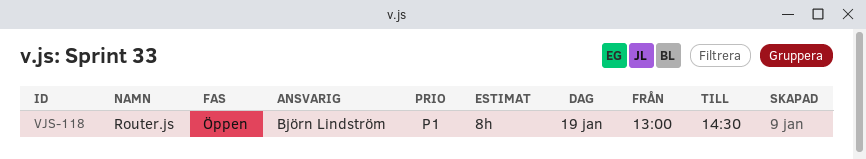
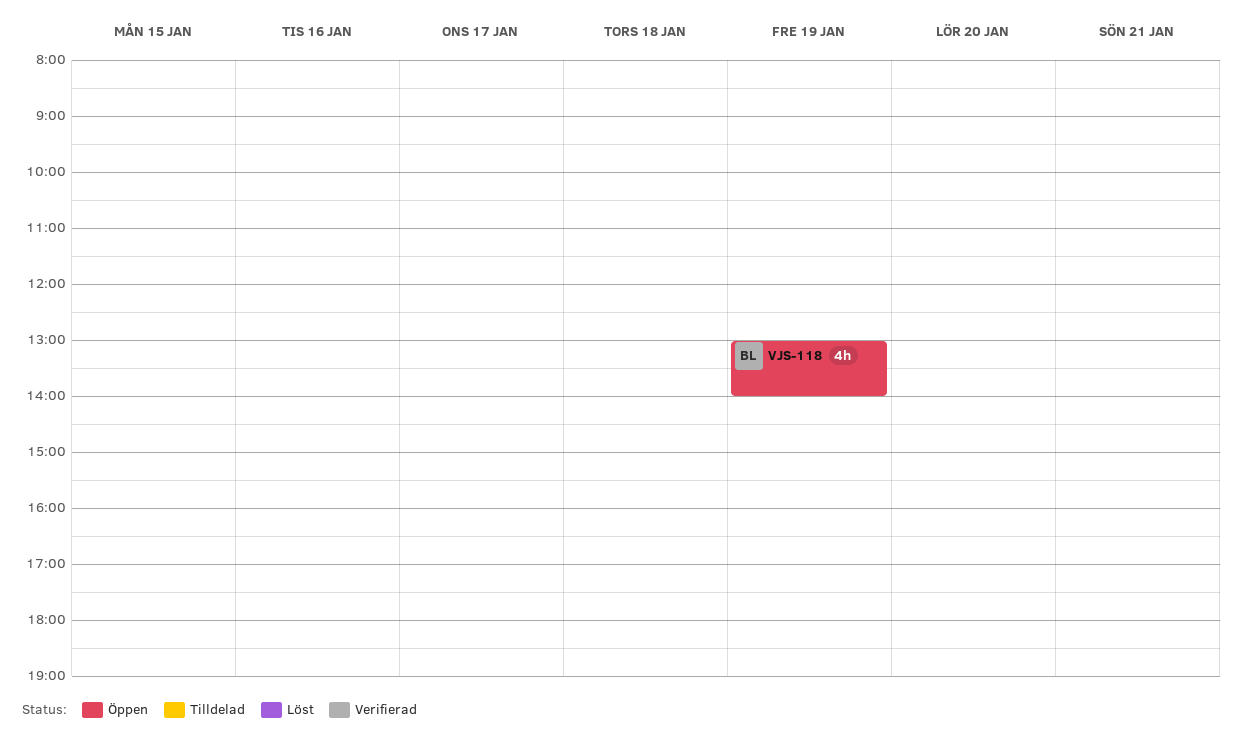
VJS-118, estimate: 8h -> 4h
VJS-118, ends: 14:30 -> 14:00

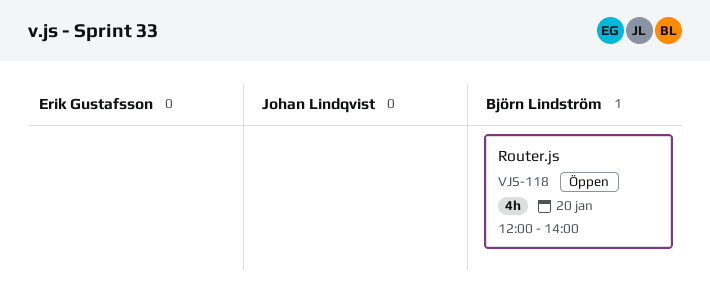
VJS-118, day: Jan 19 -> Jan 20
VJS-118, begins: 13:00 -> 12:00

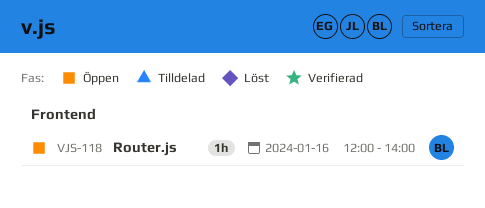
VJS-118, estimate: 4h -> 1h
VJS-118, day: Jan 20 -> Jan 16

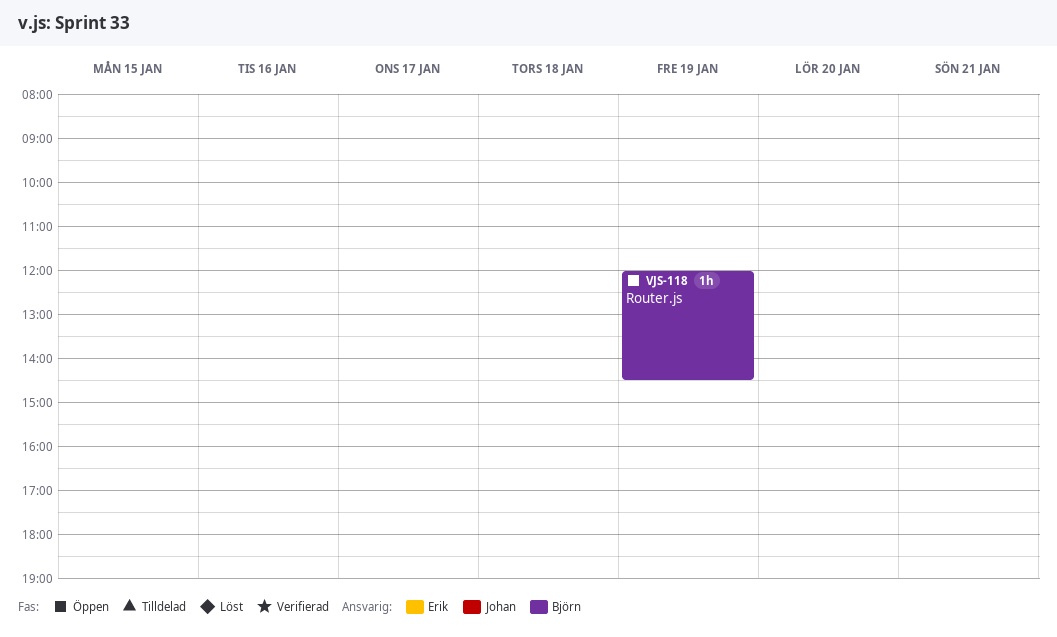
VJS-118, day: Jan 16 -> Jan 19
VJS-118, ends: 14:00 -> 14:30

